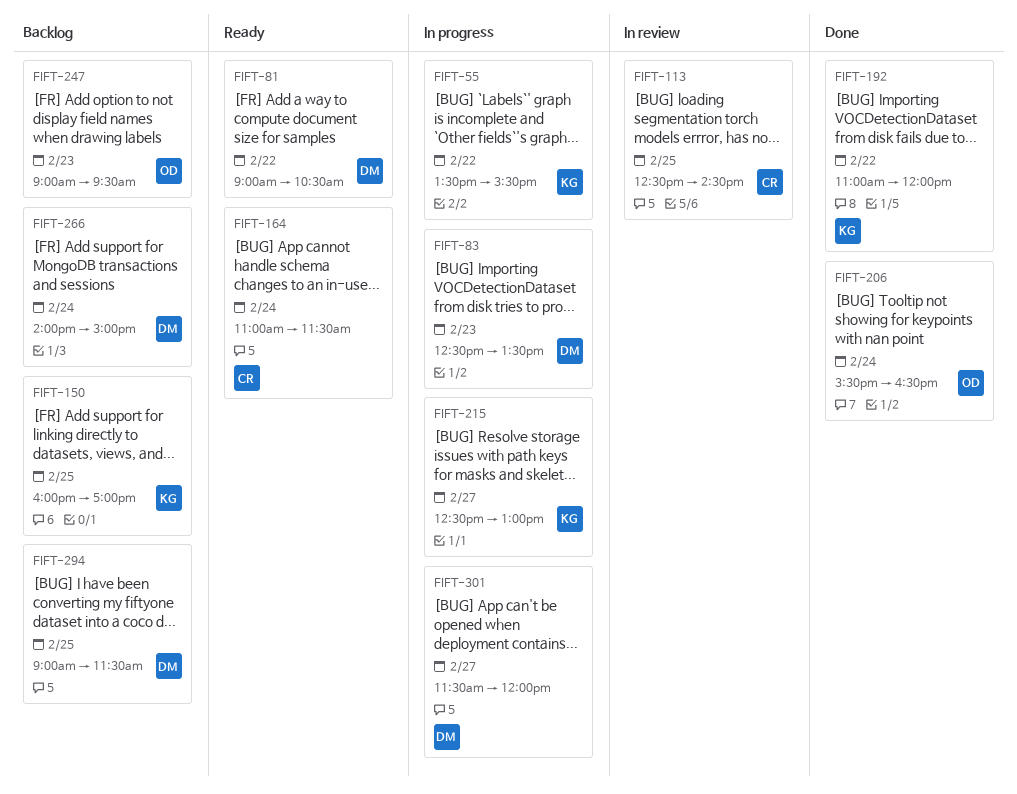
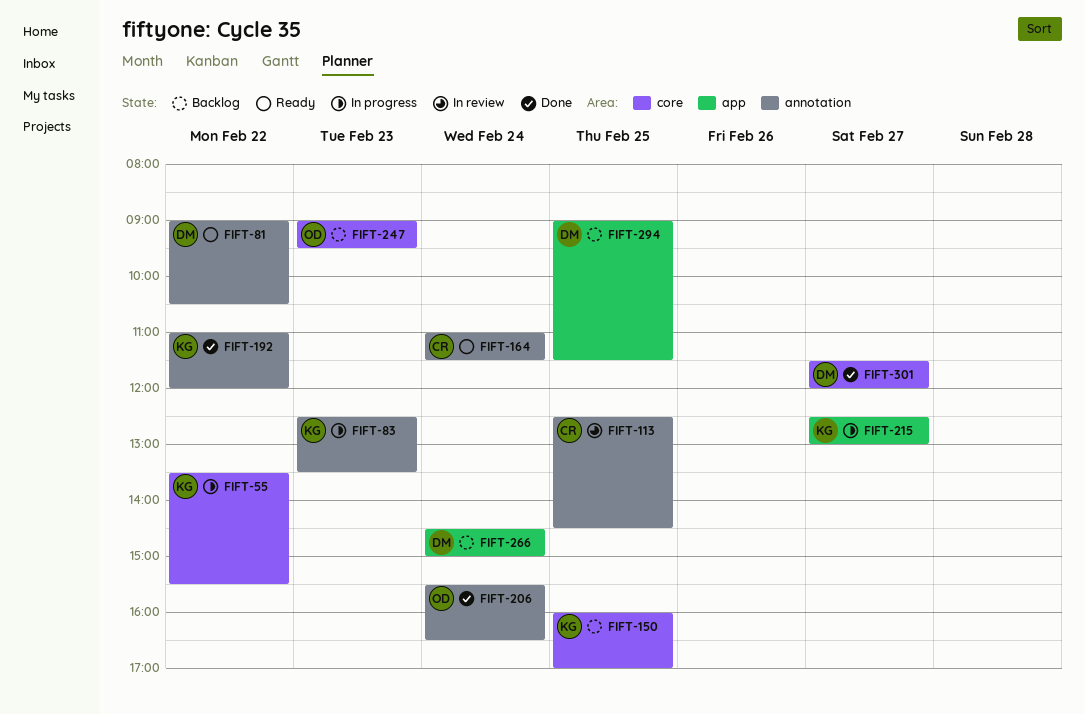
FIFT-83, owner: DM -> KG
FIFT-266, begins: 14:00 -> 14:30
FIFT-301, status: In progress -> Done

